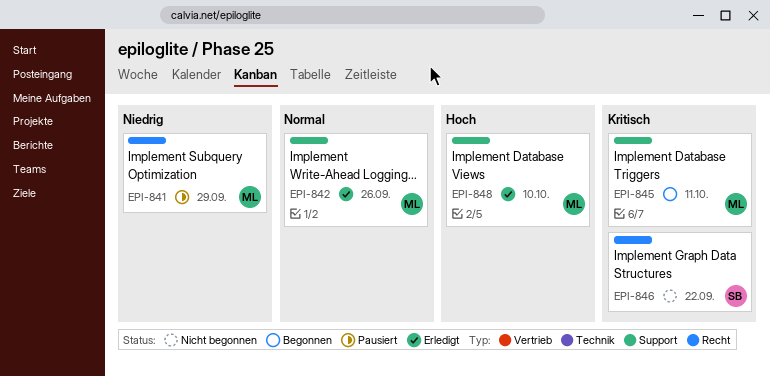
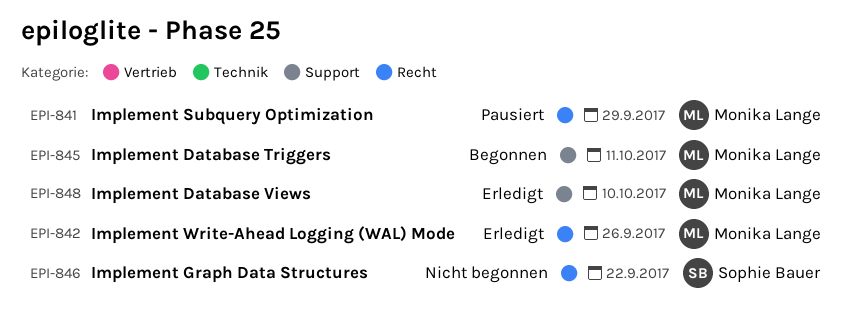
EPI-842, label: Support -> Recht

